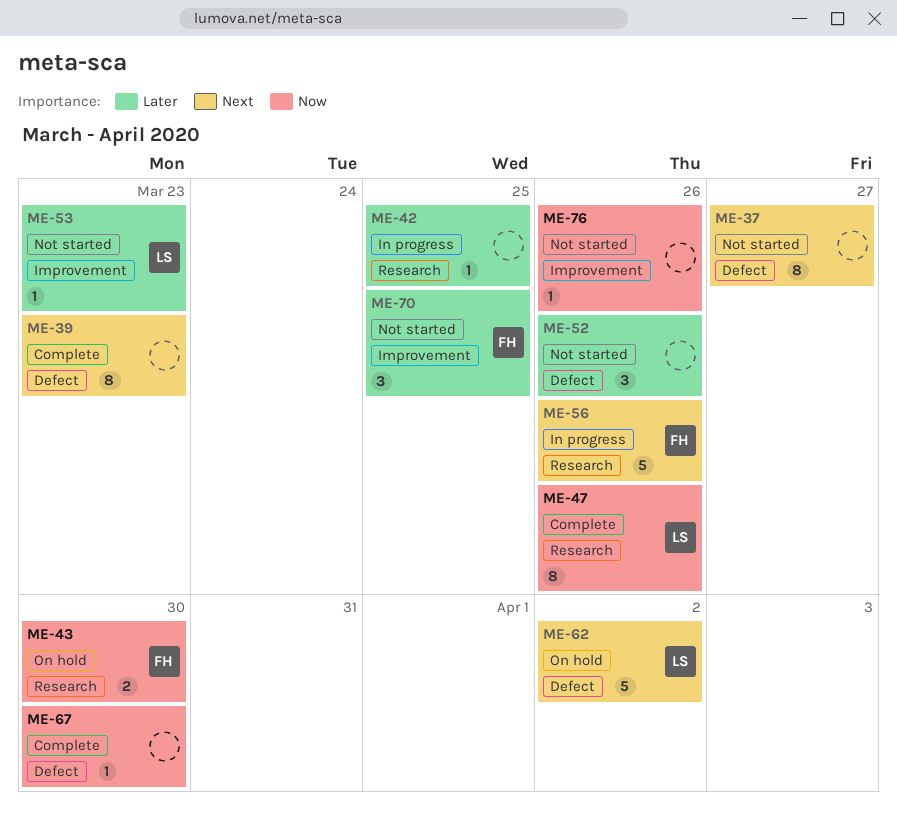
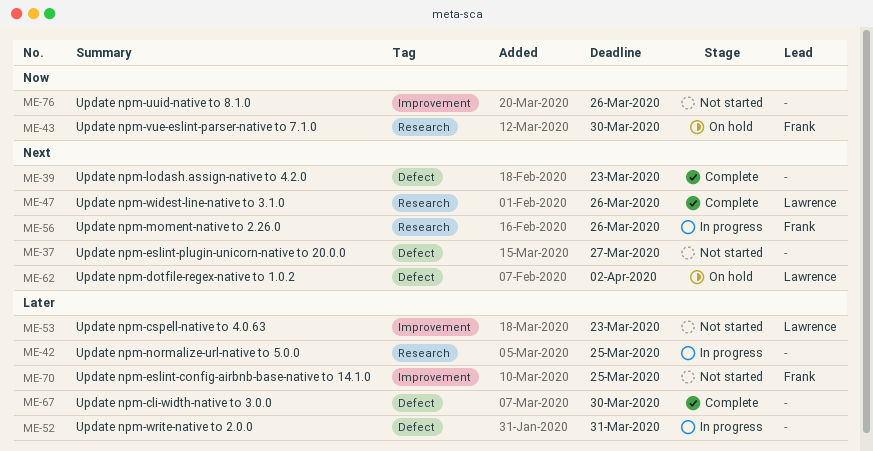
ME-47, priority: Now -> Next
ME-52, status: Not started -> In progress
ME-52, due: Mar 26 -> Mar 31
ME-67, priority: Now -> Later

